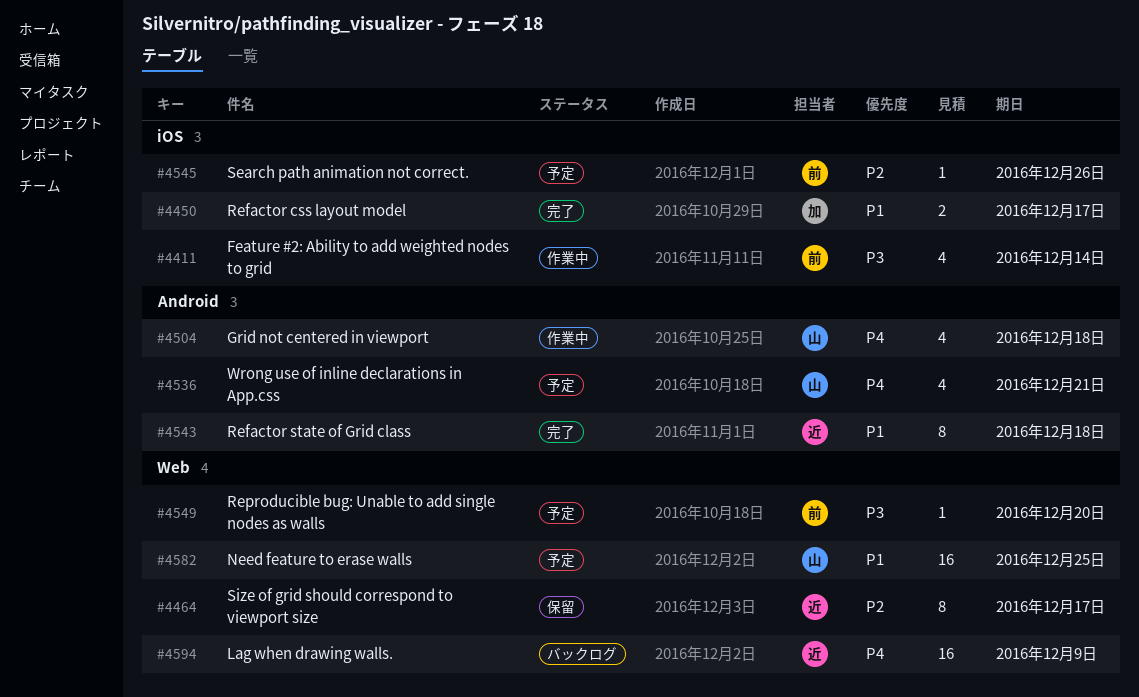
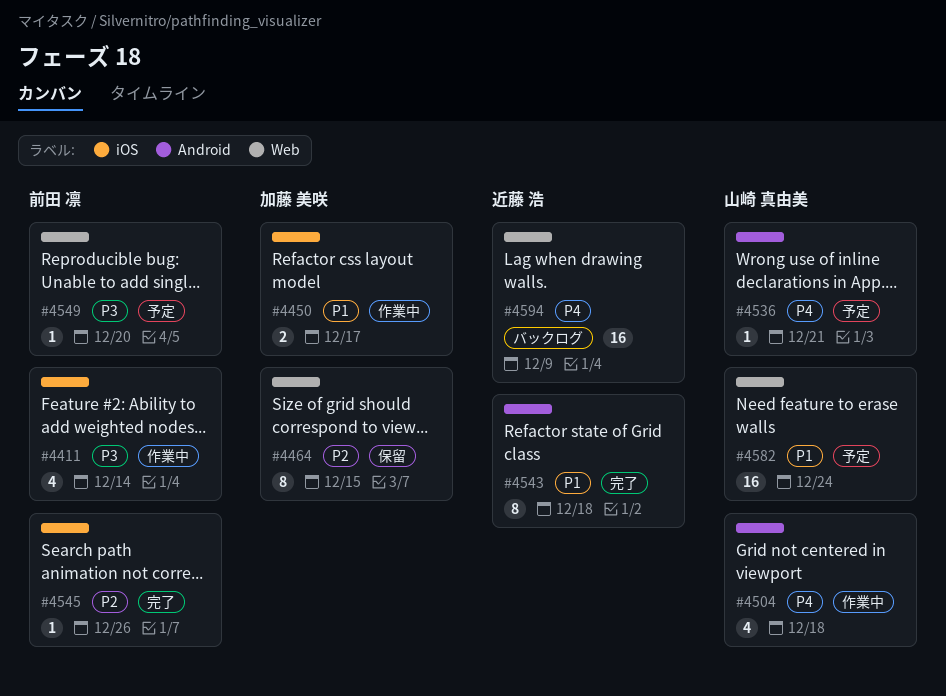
#4450, status: 完了 -> 作業中
#4464, owner: 近藤 浩 -> 加藤 美咲
#4464, due: Dec 17 -> Dec 15
#4536, estimate: 4 -> 1
#4545, status: 予定 -> 完了
#4582, due: Dec 25 -> Dec 24

